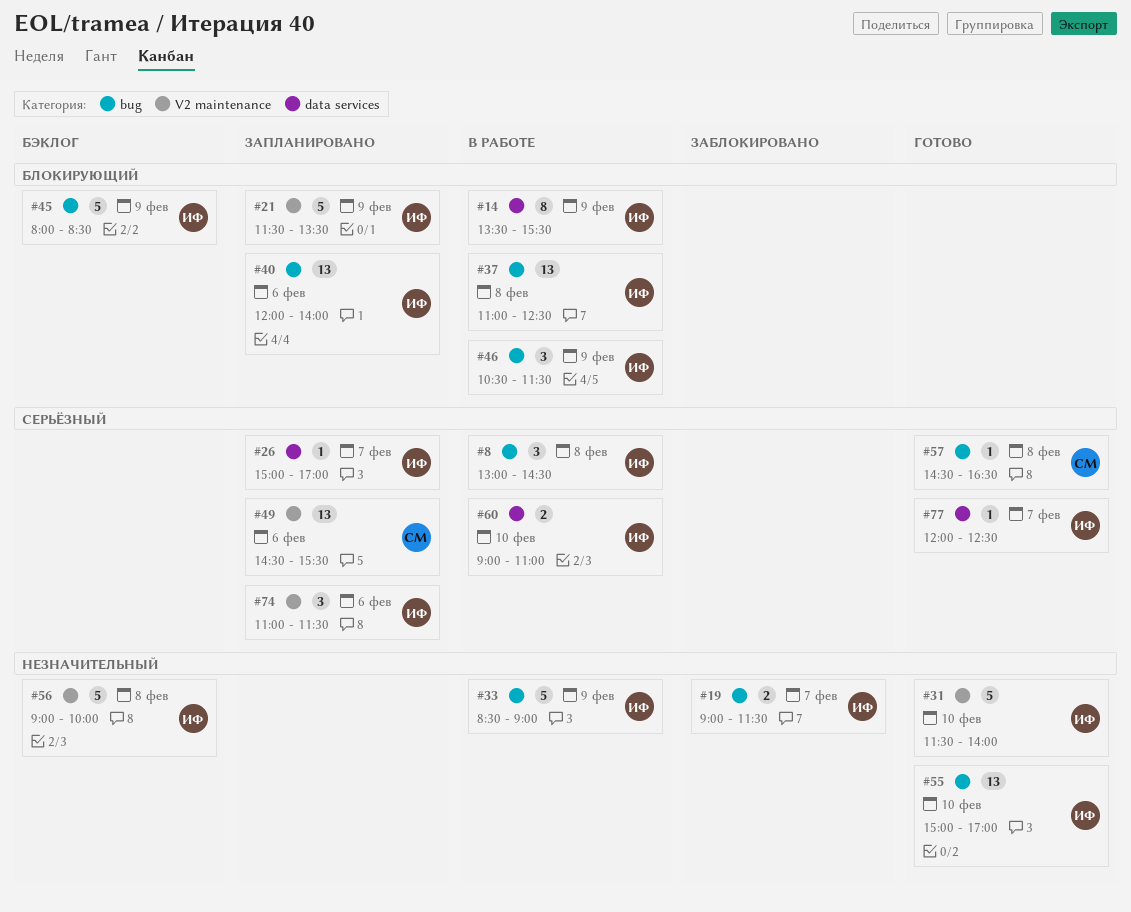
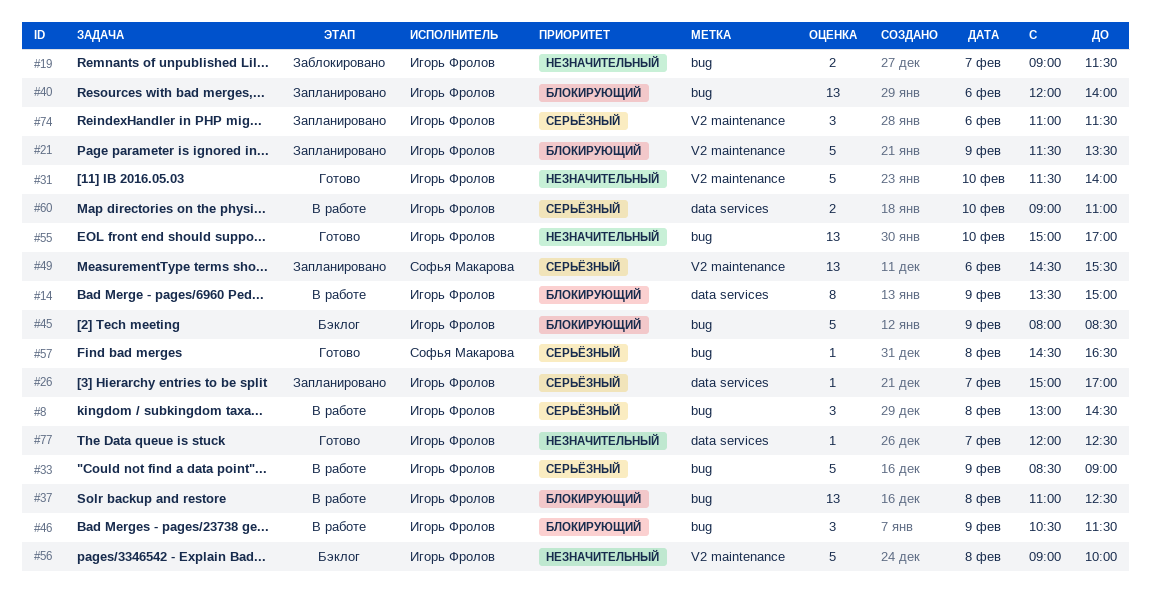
#14, ends: 15:30 -> 15:00
#33, priority: Незначительный -> Серьёзный
#77, priority: Серьёзный -> Незначительный

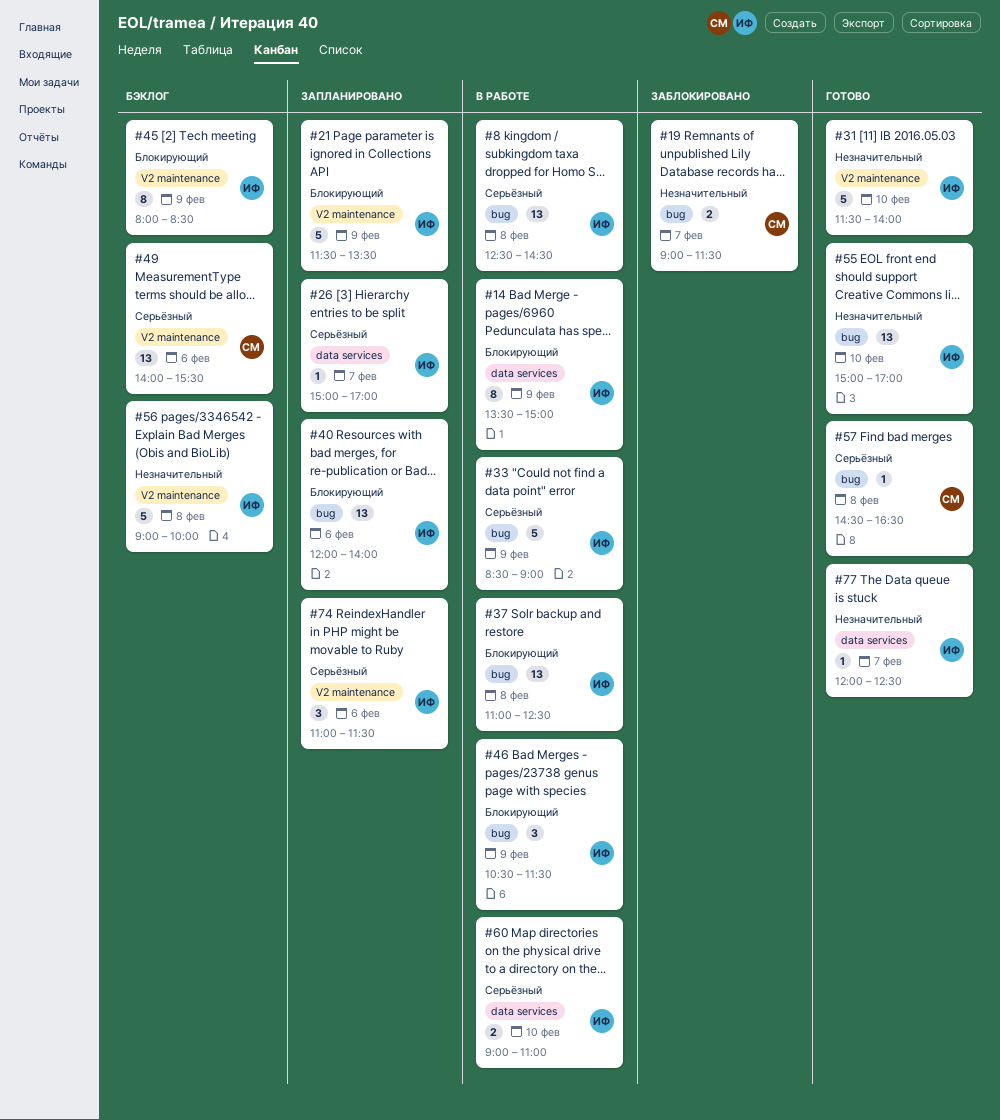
#8, estimate: 3 -> 13
#8, begins: 13:00 -> 12:30
#19, owner: Игорь Фролов -> Софья Макарова
#45, label: bug -> V2 maintenance
#45, estimate: 5 -> 8
#49, status: Запланировано -> Бэклог
#49, begins: 14:30 -> 14:00

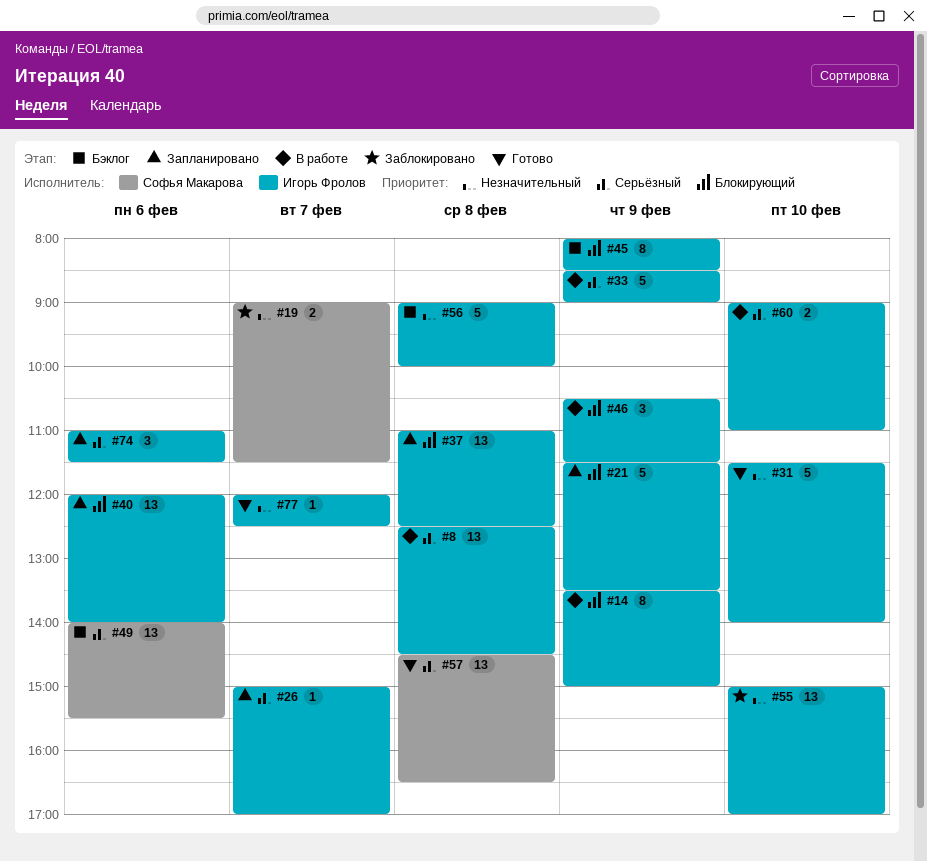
#37, status: В работе -> Запланировано
#55, status: Готово -> Заблокировано
#57, estimate: 1 -> 13

